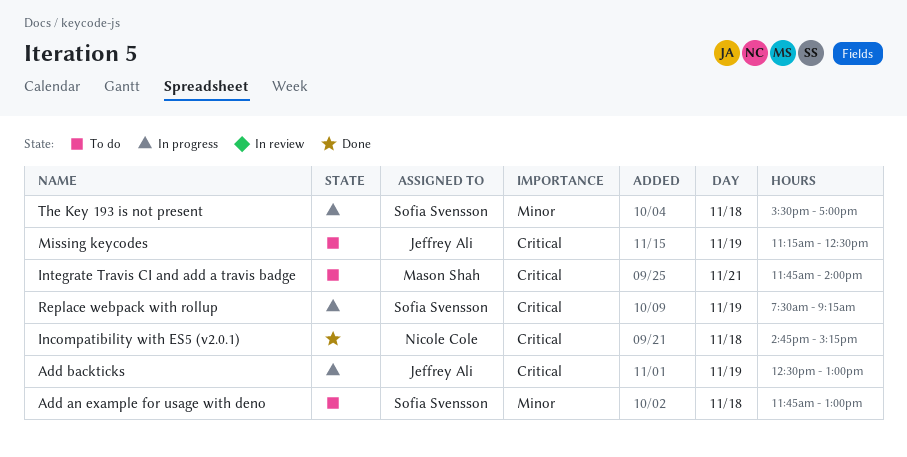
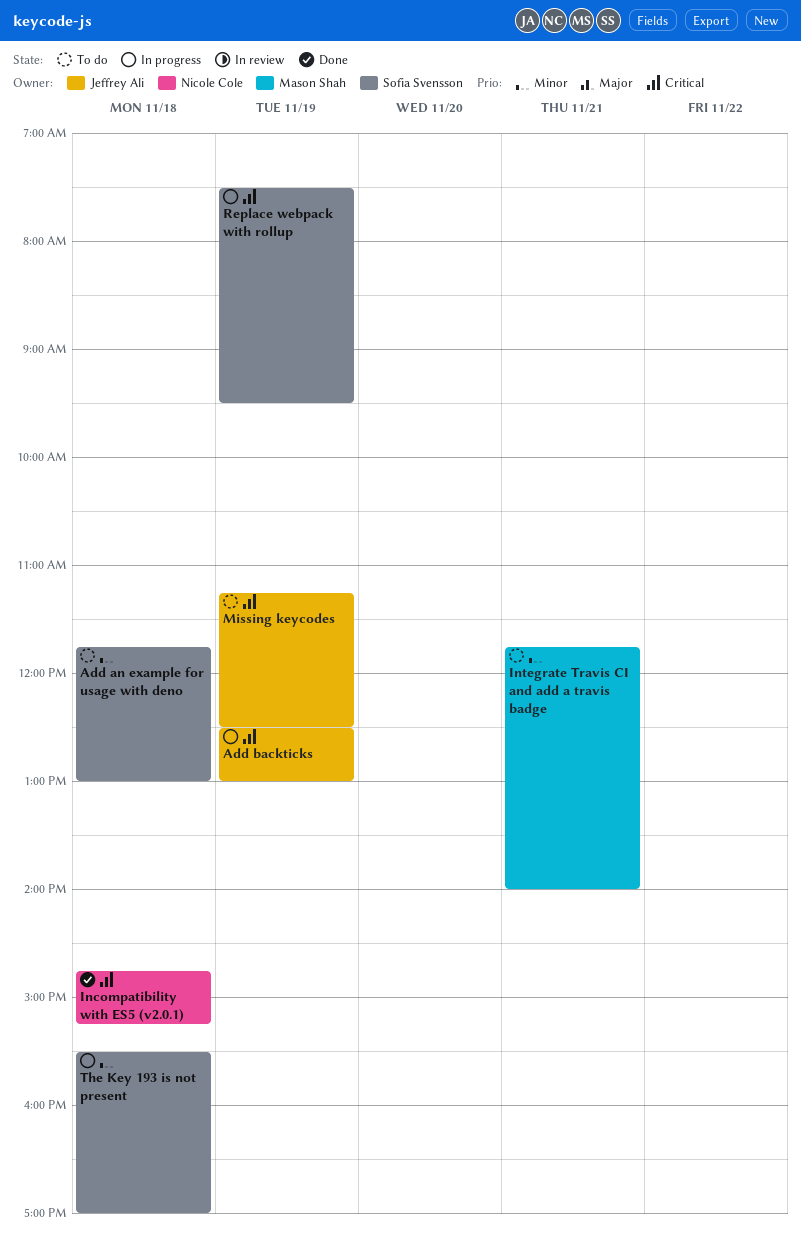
Integrate Travis CI and add a travis badge, priority: Critical -> Minor
Replace webpack with rollup, ends: 09:15 -> 09:30

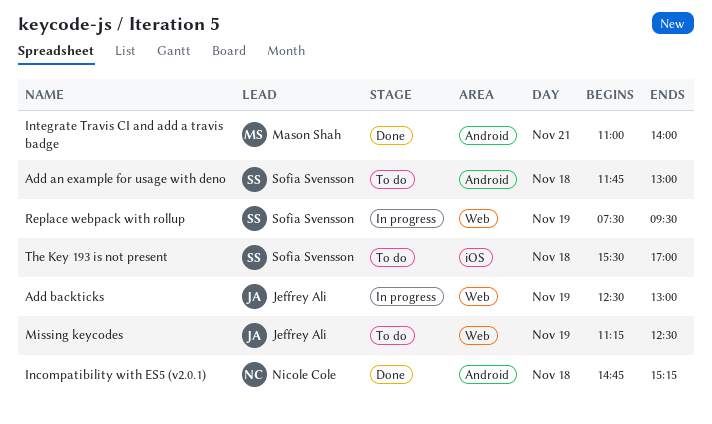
Integrate Travis CI and add a travis badge, status: To do -> Done
Integrate Travis CI and add a travis badge, begins: 11:45 -> 11:00
The Key 193 is not present, status: In progress -> To do

